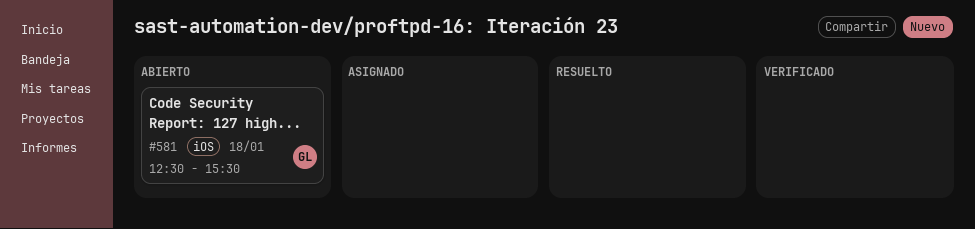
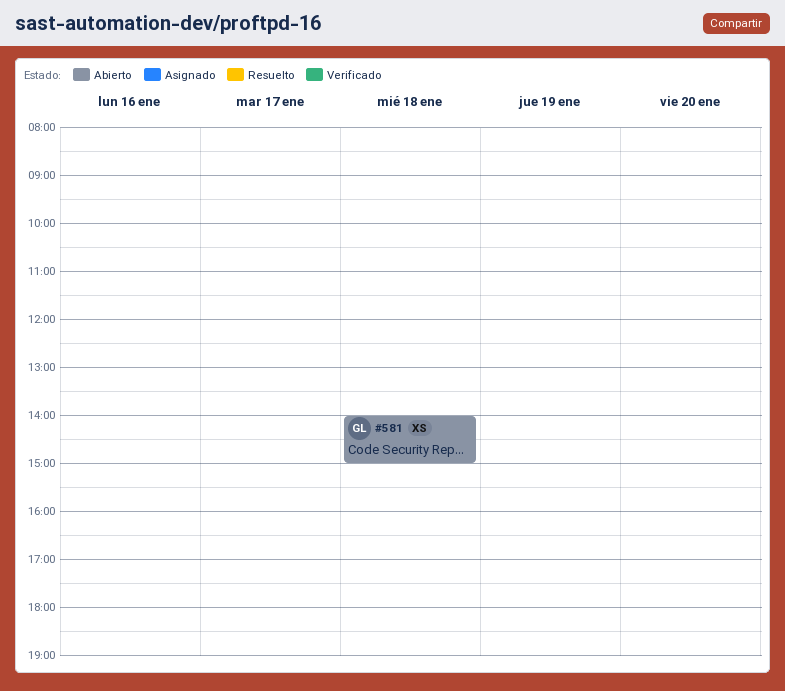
#581, begins: 12:30 -> 14:00
#581, ends: 15:30 -> 15:00

